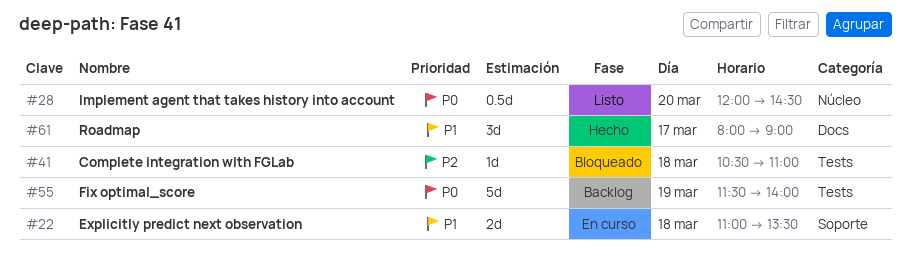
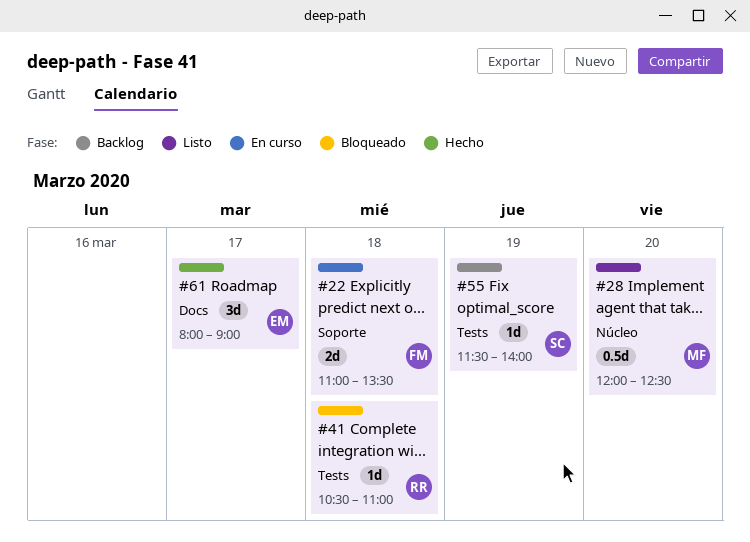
#28, ends: 14:30 -> 12:30
#55, estimate: 5d -> 1d

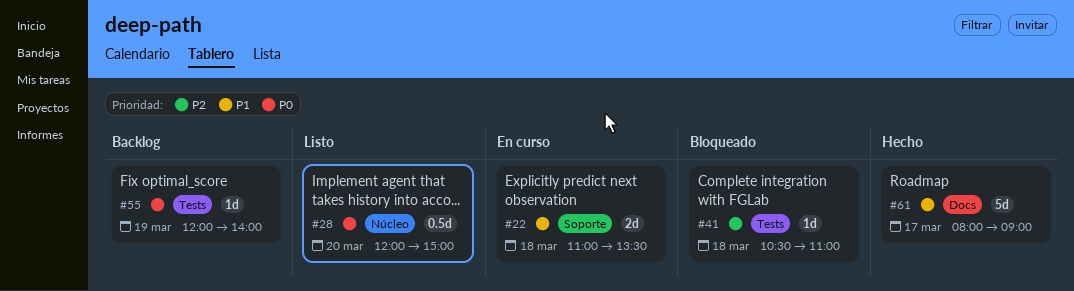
#28, ends: 12:30 -> 15:00
#55, begins: 11:30 -> 12:00
#61, estimate: 3d -> 5d

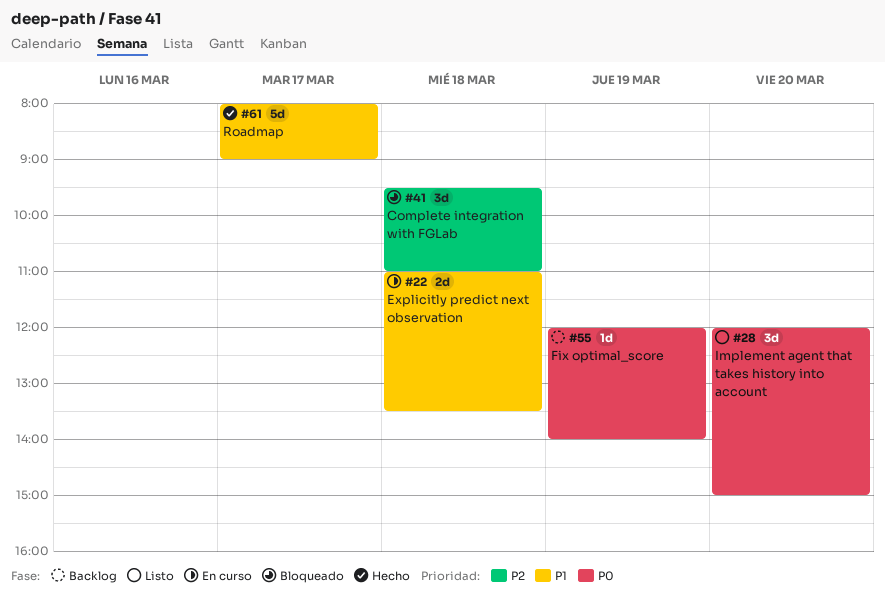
#28, estimate: 0.5d -> 3d
#41, estimate: 1d -> 3d
#41, begins: 10:30 -> 09:30

